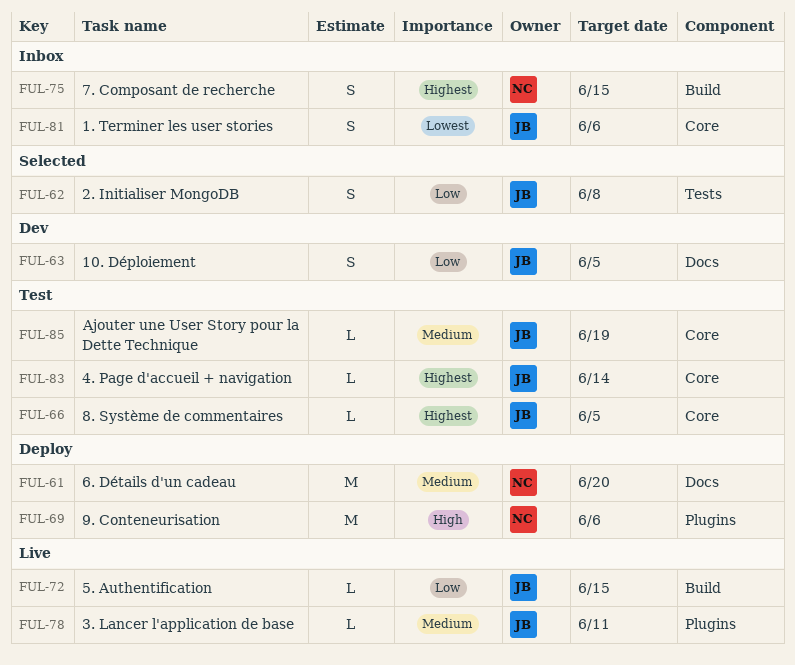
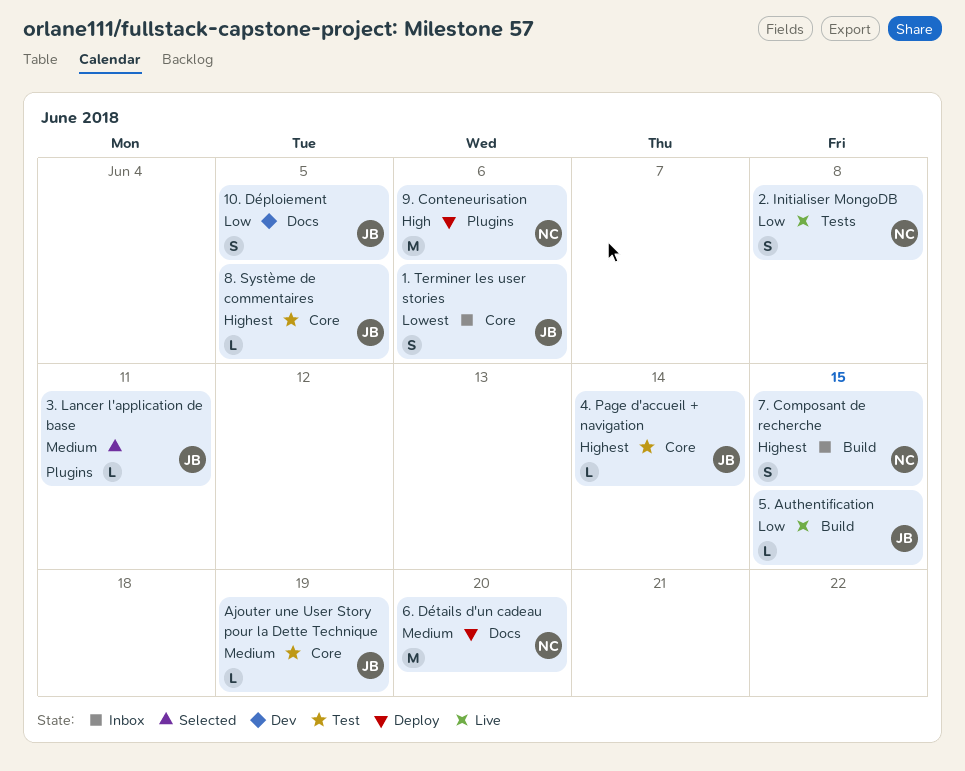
2. Initialiser MongoDB, status: Selected -> Live
2. Initialiser MongoDB, owner: JB -> NC
3. Lancer l'application de base, status: Live -> Selected

